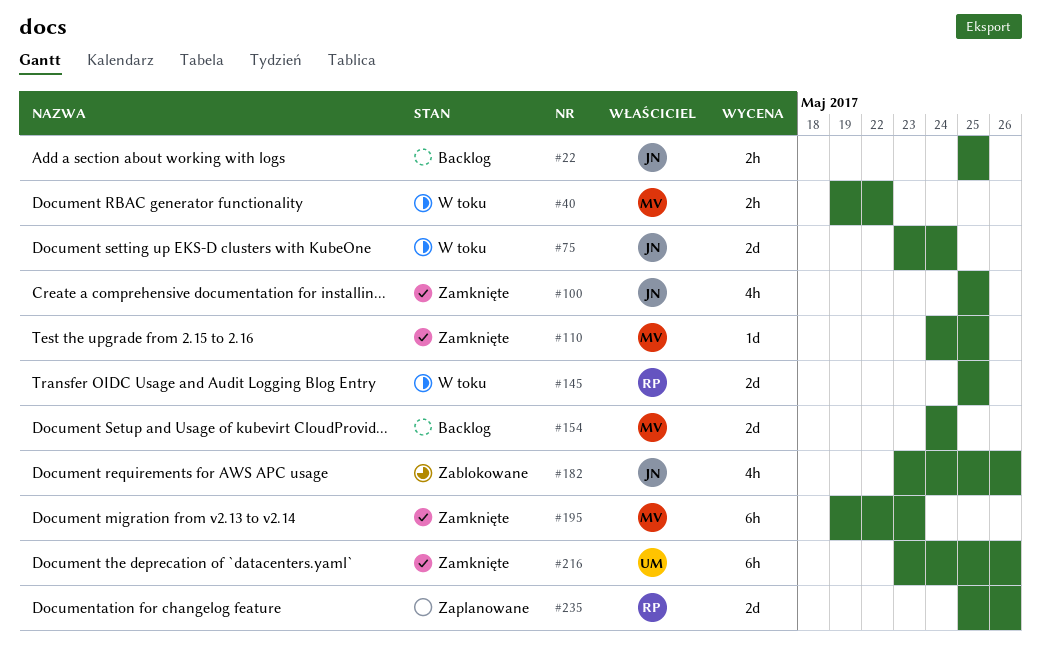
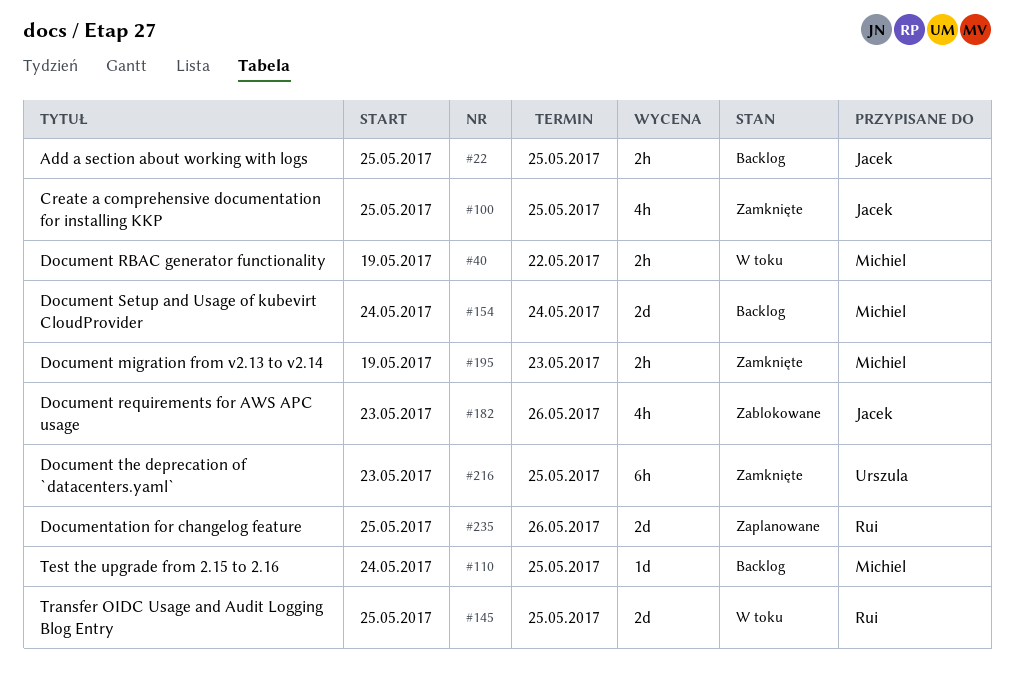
#75: present -> none
#110, status: Zamknięte -> Backlog
#195, estimate: 6h -> 2h
#216, due: May 26 -> May 25

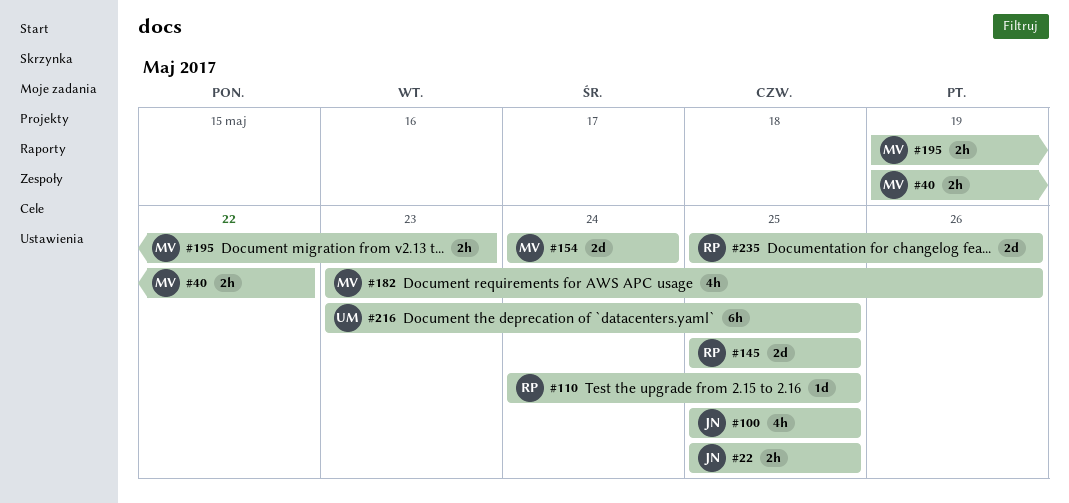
#110, owner: Michiel -> Rui
#182, owner: Jacek -> Michiel

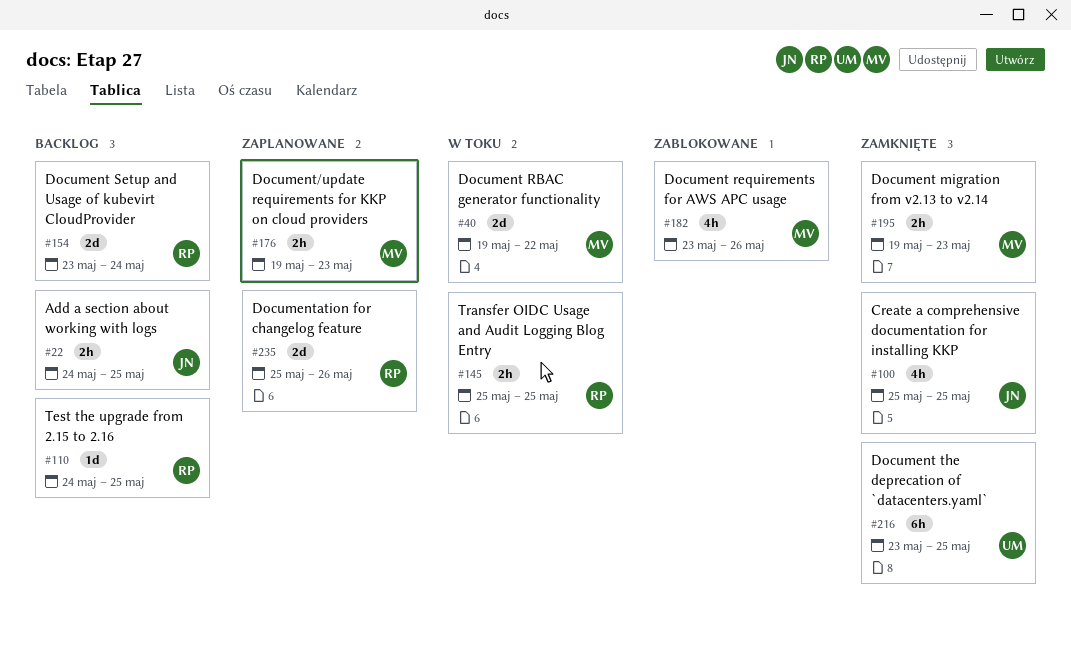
#22, start: May 25 -> May 24
#40, estimate: 2h -> 2d
#145, estimate: 2d -> 2h
#154, owner: MV -> RP
#154, start: May 24 -> May 23
#176: none -> present

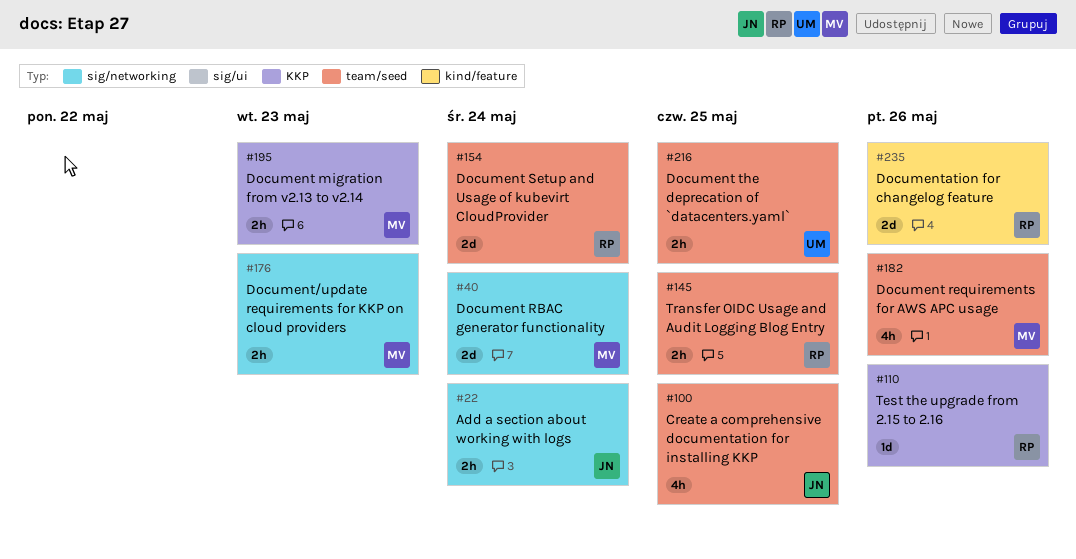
#22, due: May 25 -> May 24
#40, due: May 22 -> May 24
#110, due: May 25 -> May 26
#216, estimate: 6h -> 2h

